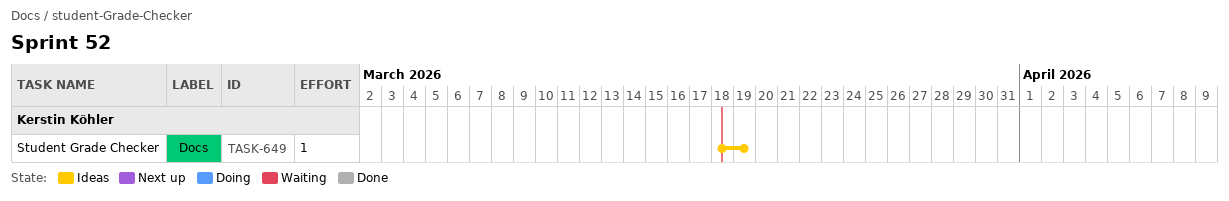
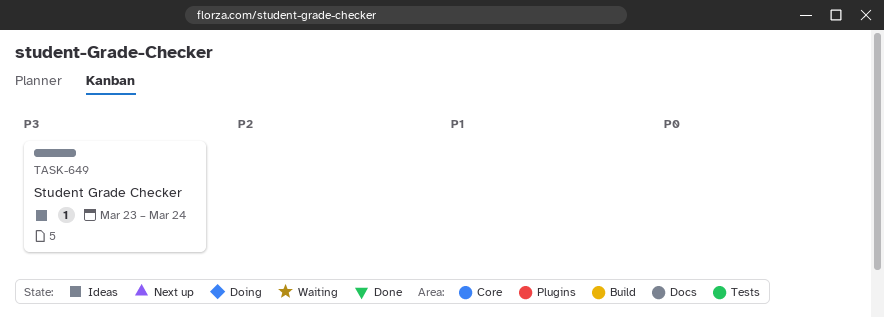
TASK-649, start: Mar 18 -> Mar 23
TASK-649, due: Mar 19 -> Mar 24

